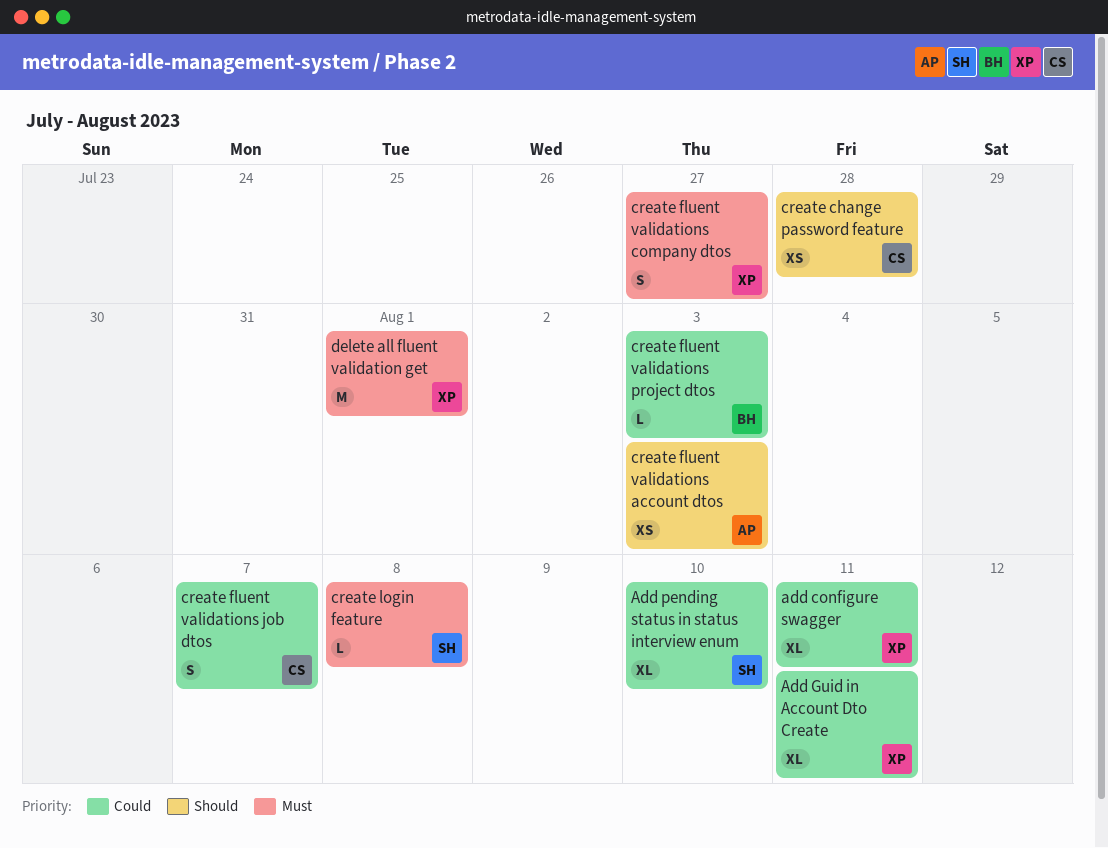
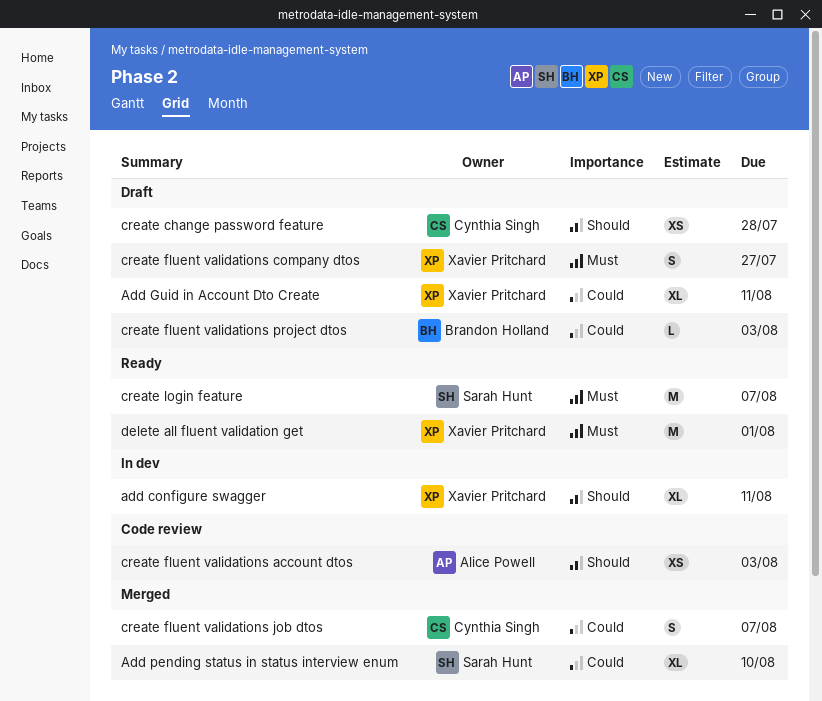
add configure swagger, priority: Could -> Should
create login feature, estimate: L -> M
create login feature, due: Aug 8 -> Aug 7

